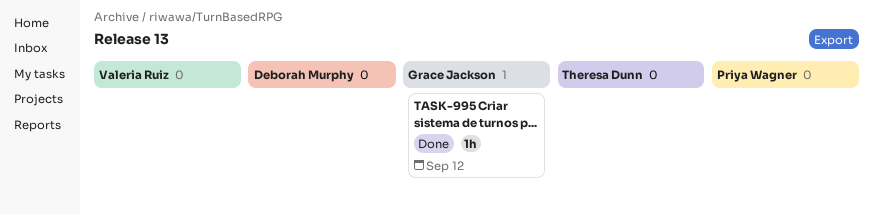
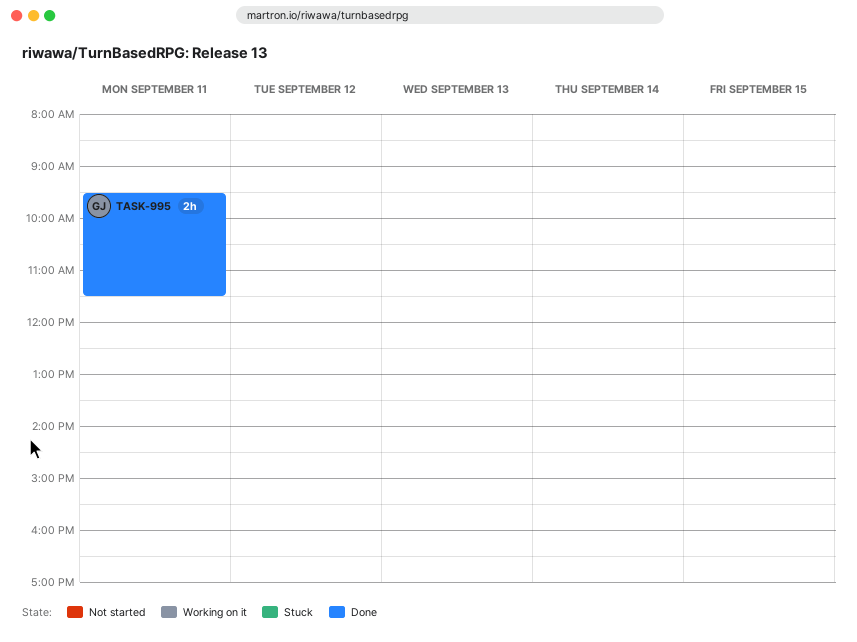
TASK-995, estimate: 1h -> 2h
TASK-995, day: Sep 12 -> Sep 11

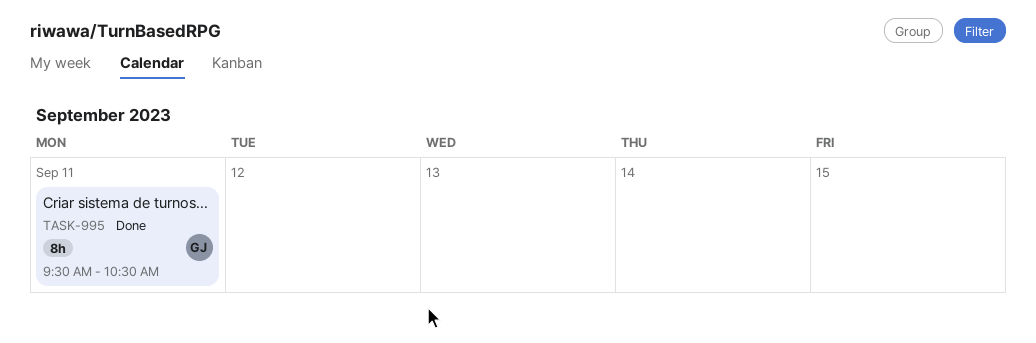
TASK-995, estimate: 2h -> 8h
TASK-995, ends: 11:30 -> 10:30

